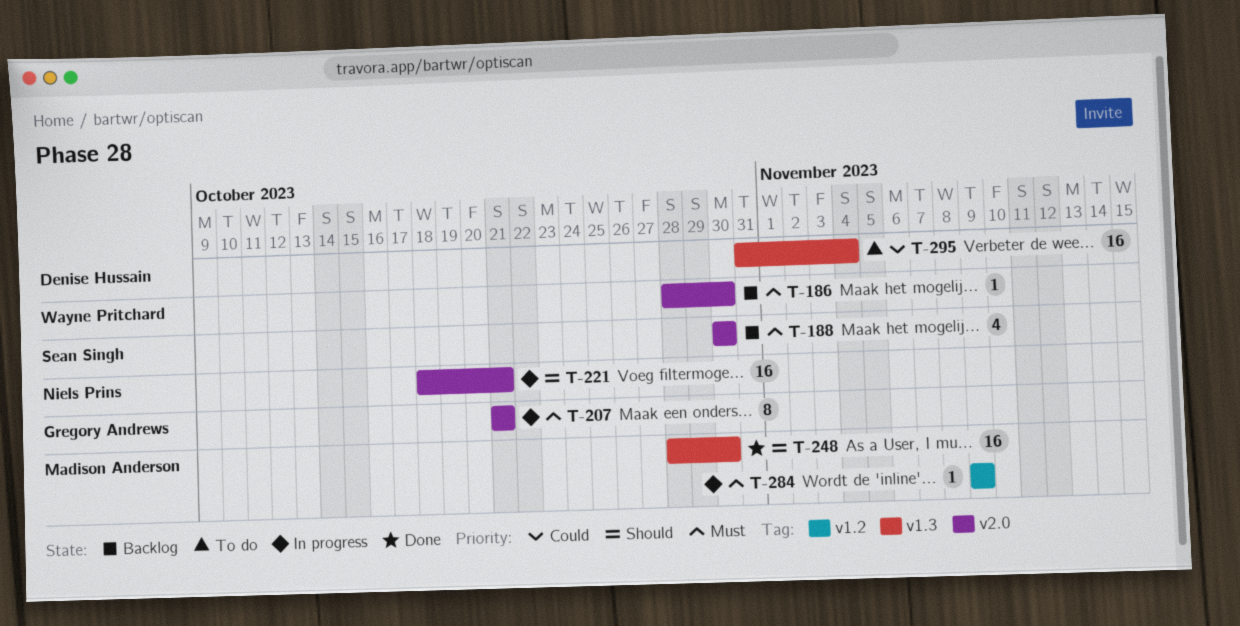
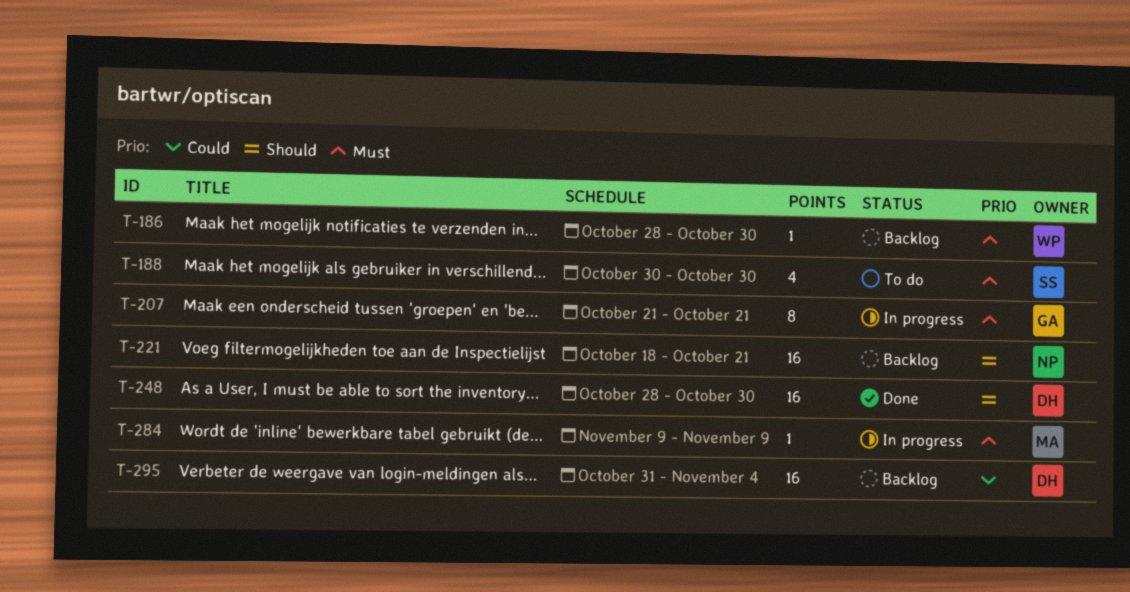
T-188, status: Backlog -> To do
T-221, status: In progress -> Backlog
T-248, owner: Madison Anderson -> Denise Hussain
T-295, status: To do -> Backlog

